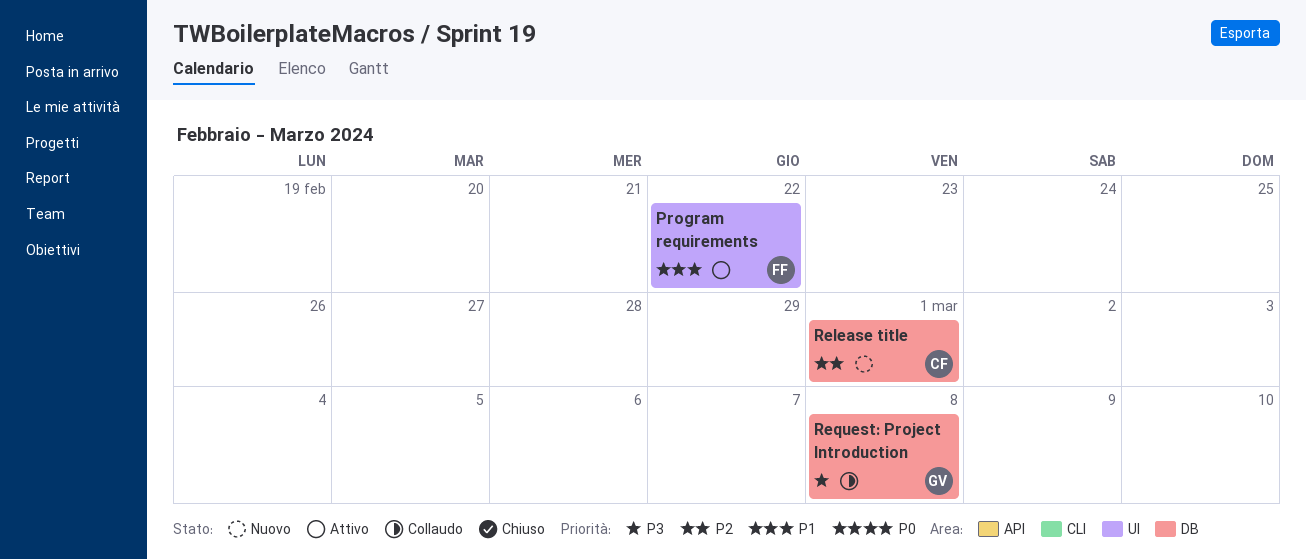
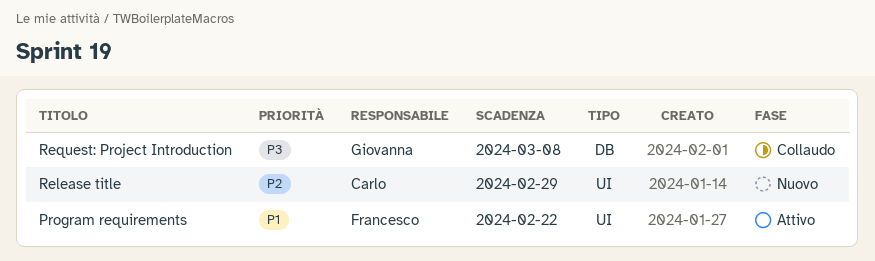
Release title, label: DB -> UI
Release title, due: Mar 1 -> Feb 29

